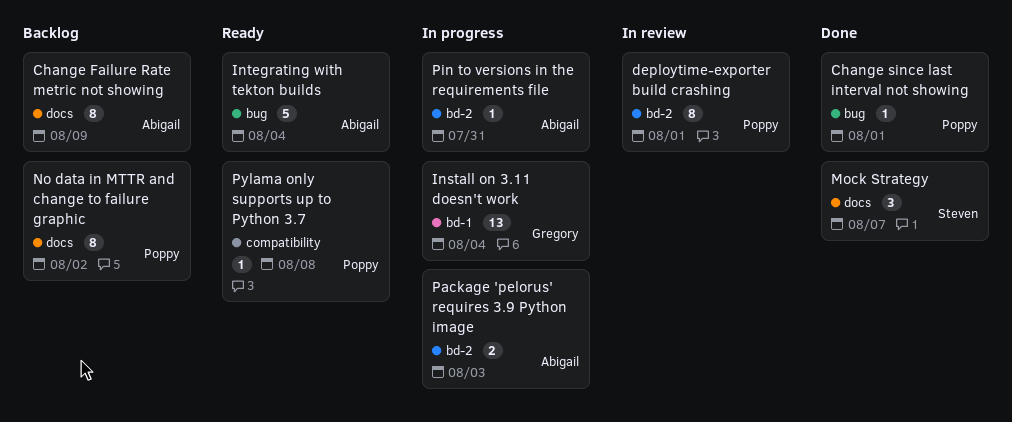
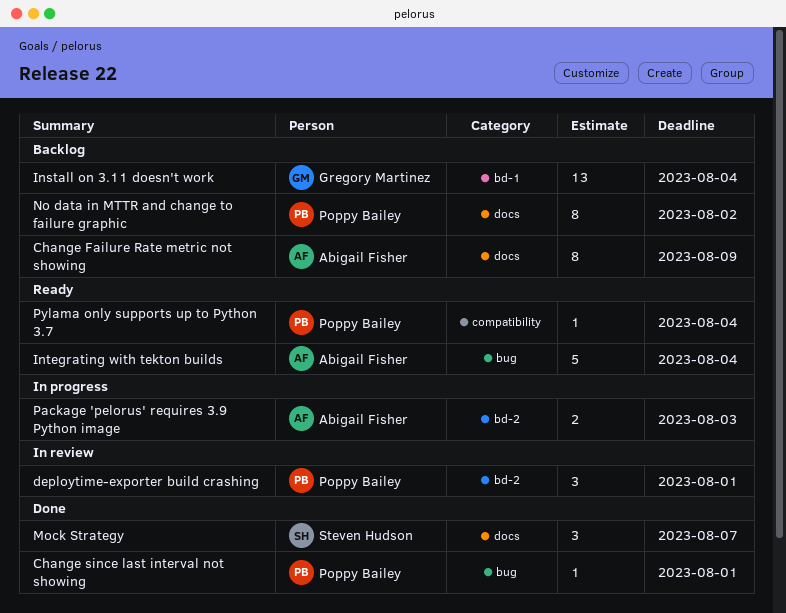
deploytime-exporter build crashing, estimate: 8 -> 3
Install on 3.11 doesn't work, status: In progress -> Backlog
Pin to versions in the requirements file: present -> none
Pylama only supports up to Python 3.7, due: Aug 8 -> Aug 4

